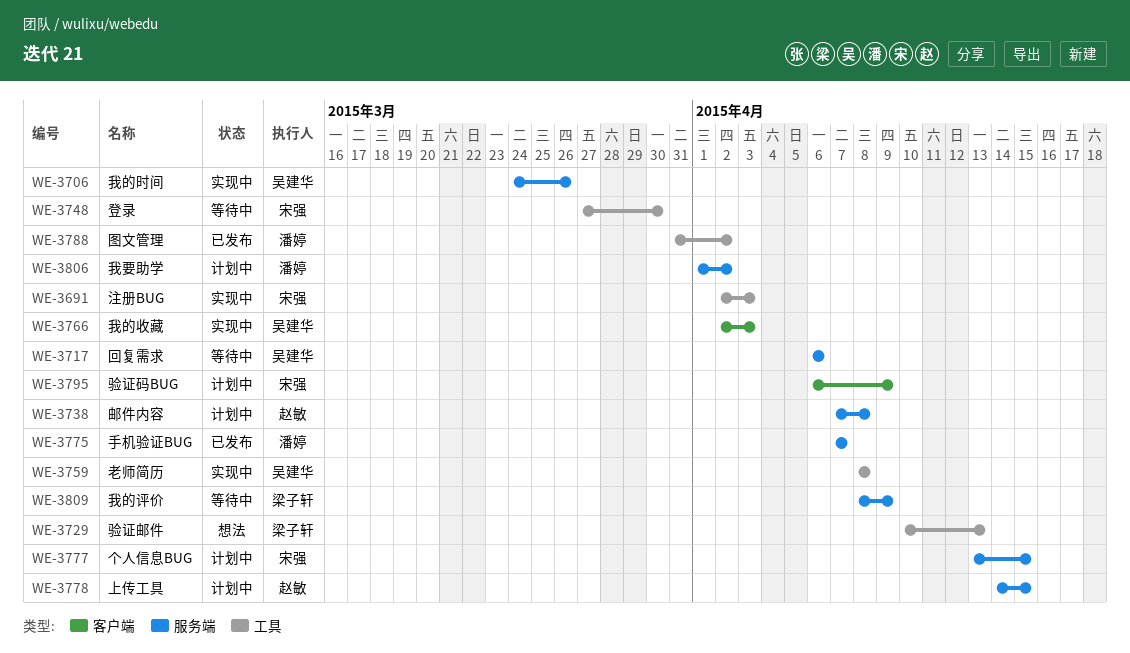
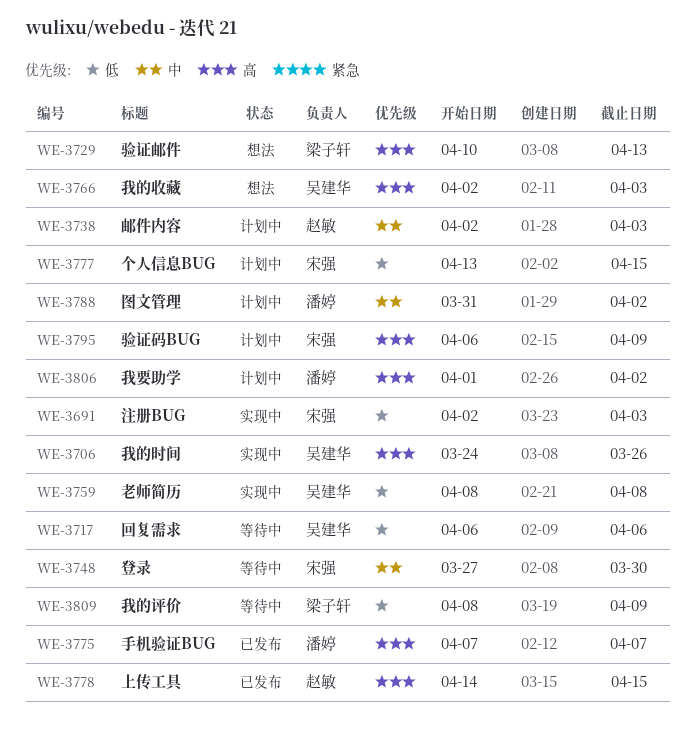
WE-3738, start: Apr 7 -> Apr 2
WE-3738, due: Apr 8 -> Apr 3
WE-3766, status: 实现中 -> 想法
WE-3778, status: 计划中 -> 已发布
WE-3788, status: 已发布 -> 计划中

